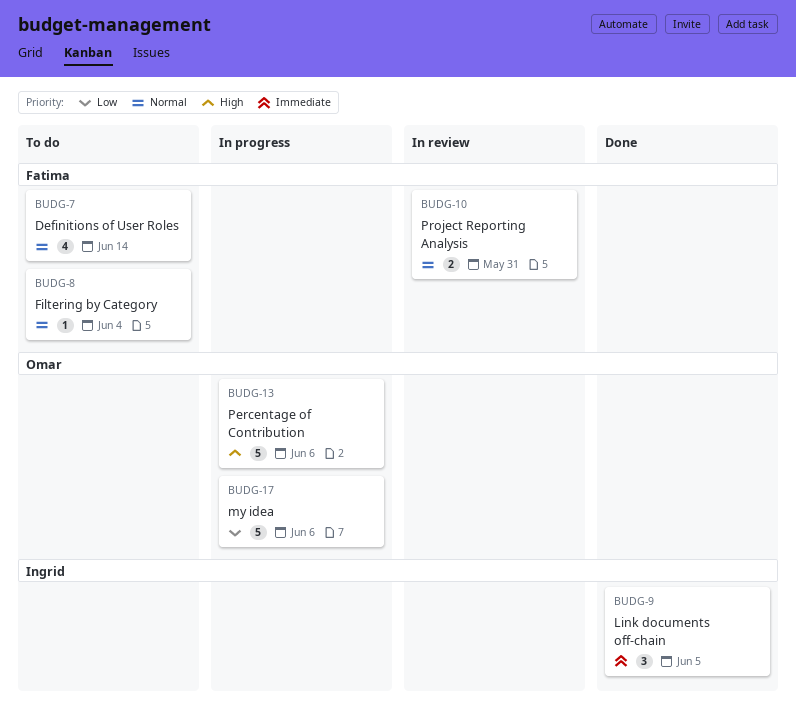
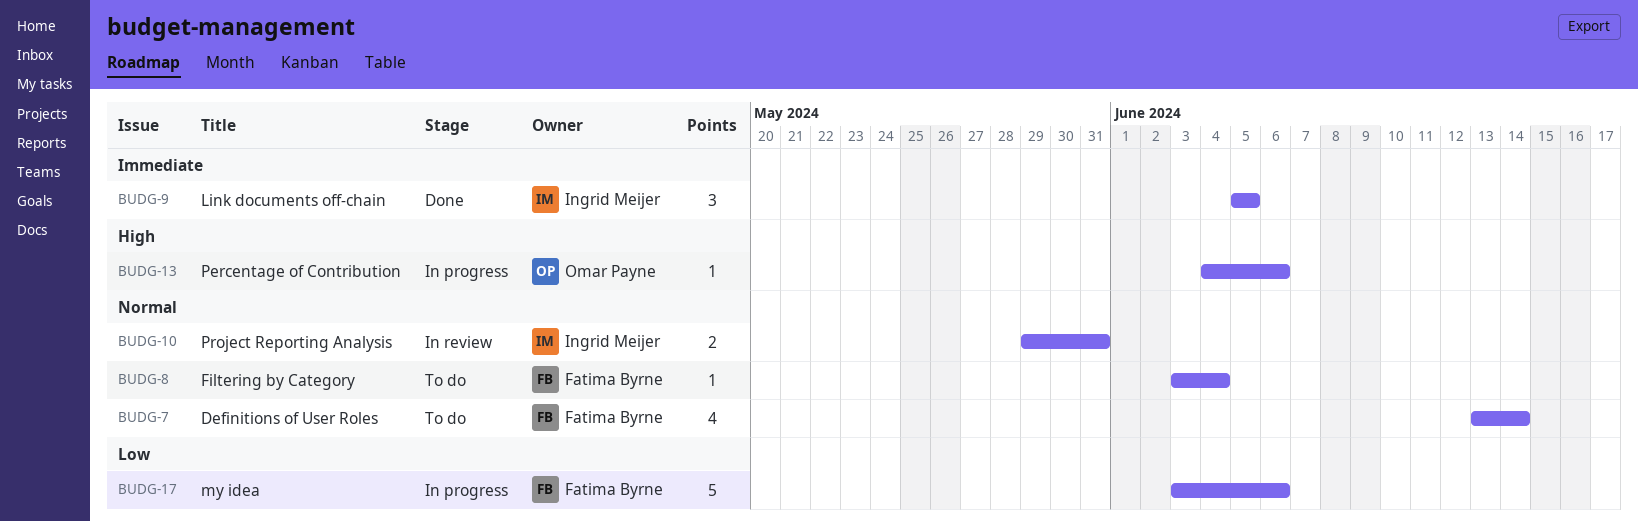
BUDG-10, owner: Fatima Byrne -> Ingrid Meijer
BUDG-13, estimate: 5 -> 1
BUDG-17, owner: Omar Payne -> Fatima Byrne

